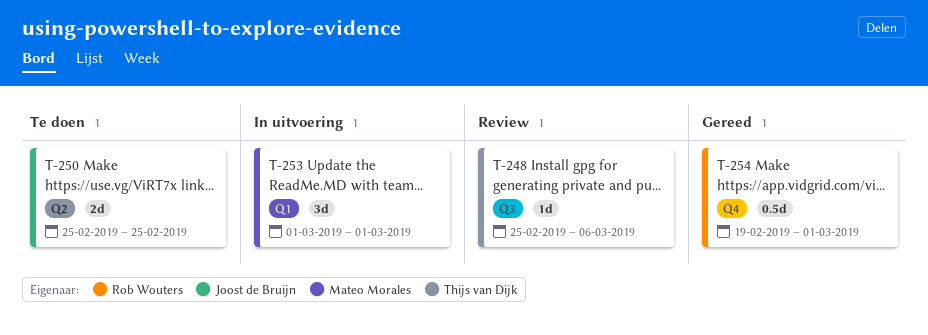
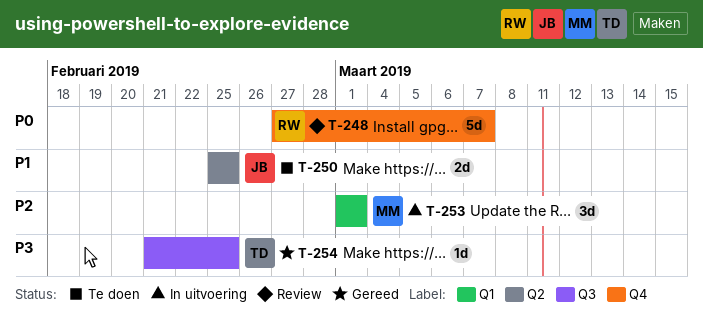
T-248, owner: Thijs van Dijk -> Rob Wouters
T-248, label: Q3 -> Q4
T-248, estimate: 1d -> 5d
T-248, start: Feb 25 -> Feb 27
T-248, due: Mar 6 -> Mar 7
T-254, owner: Rob Wouters -> Thijs van Dijk
T-254, label: Q4 -> Q3
T-254, estimate: 0.5d -> 1d
T-254, start: Feb 19 -> Feb 21
T-254, due: Mar 1 -> Feb 25

